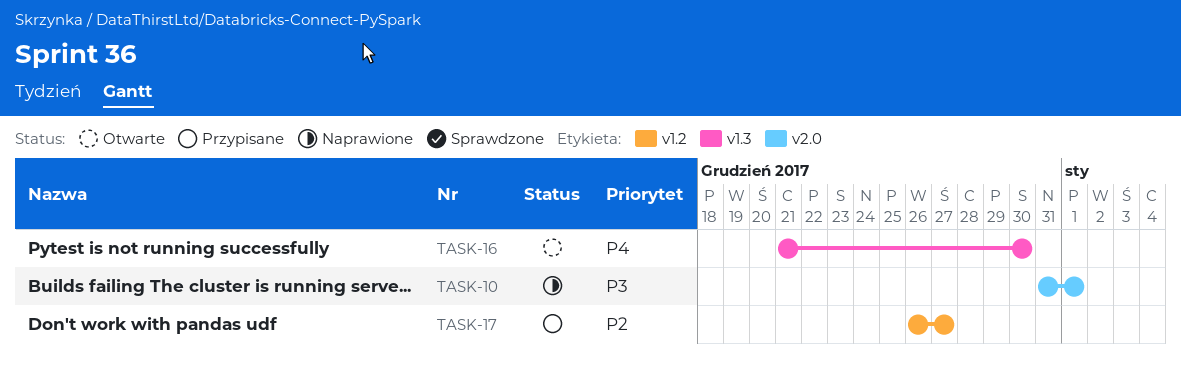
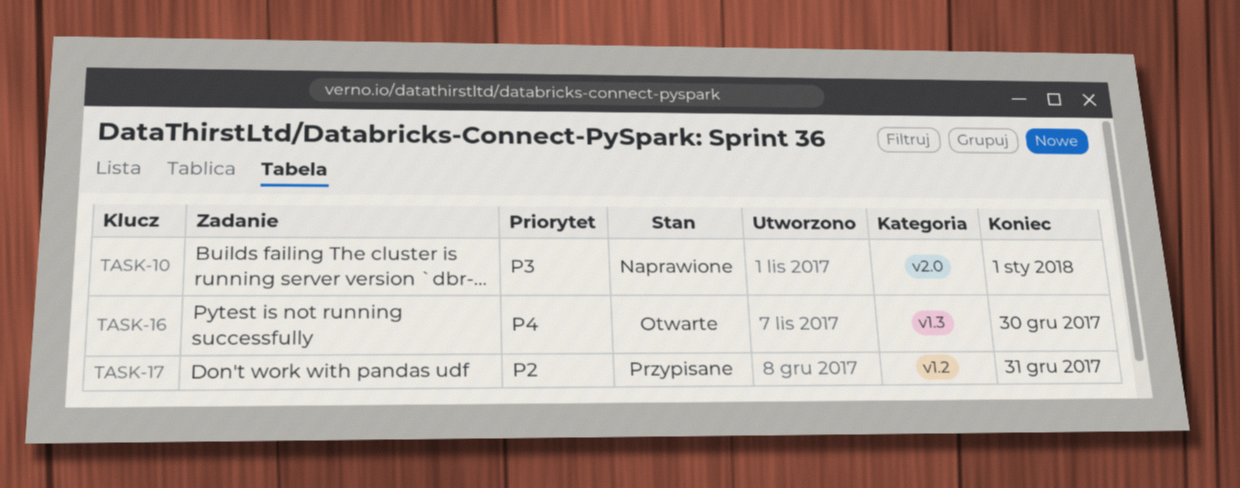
TASK-17, due: Dec 27 -> Dec 31

